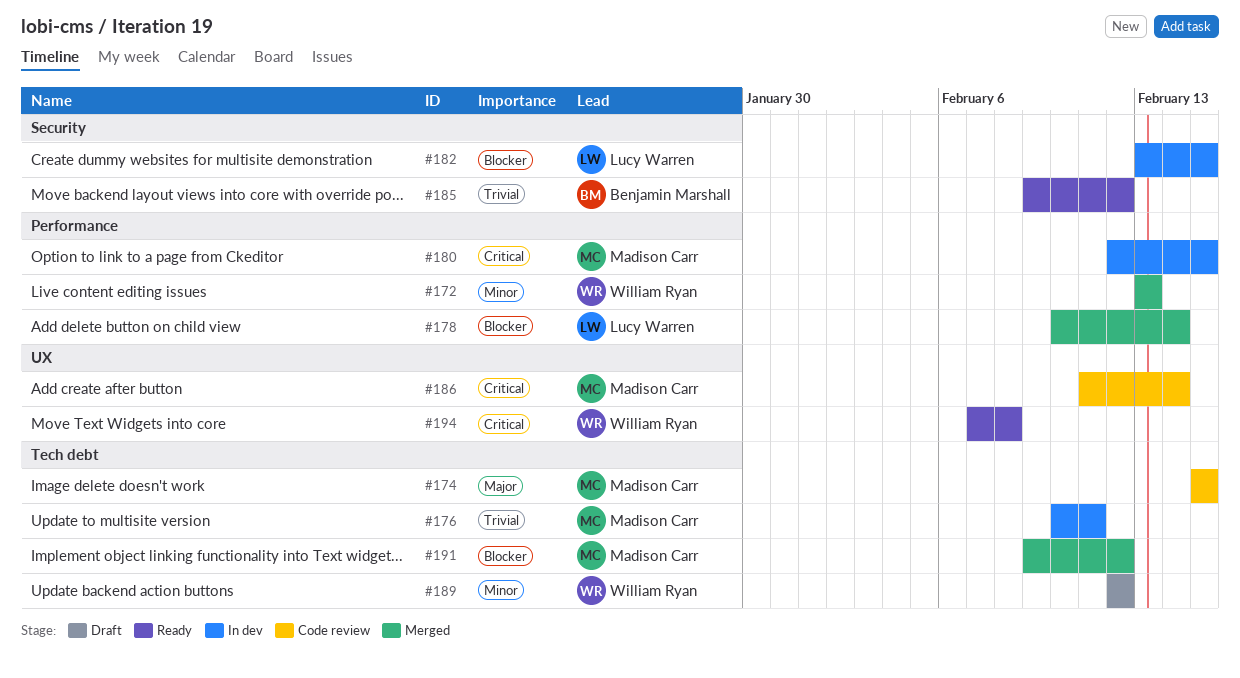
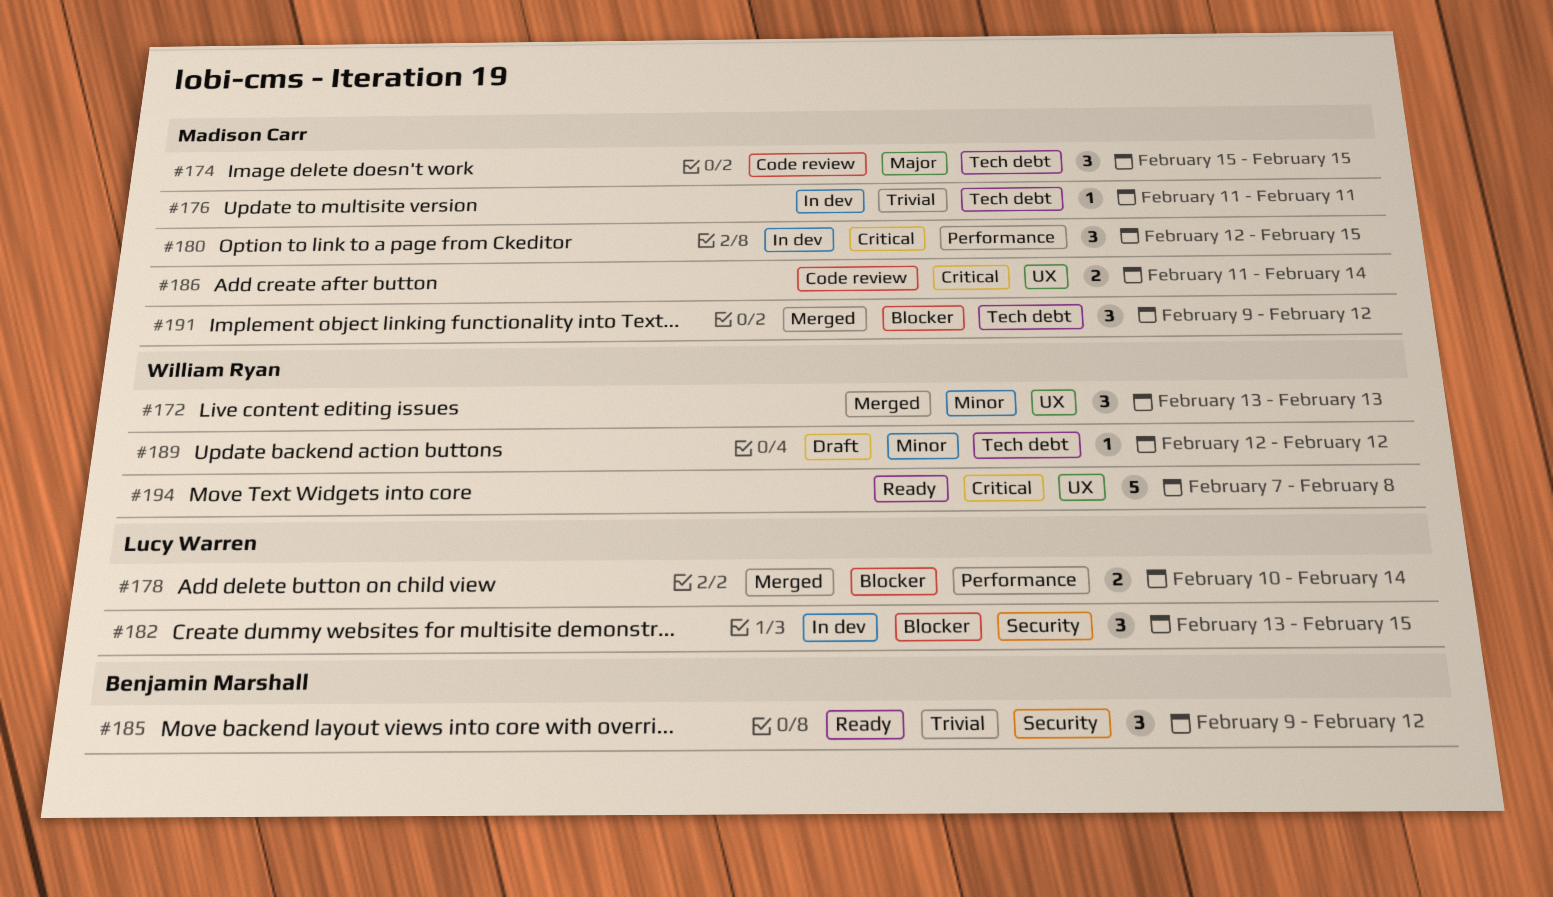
#172, label: Performance -> UX
#176, start: Feb 10 -> Feb 11

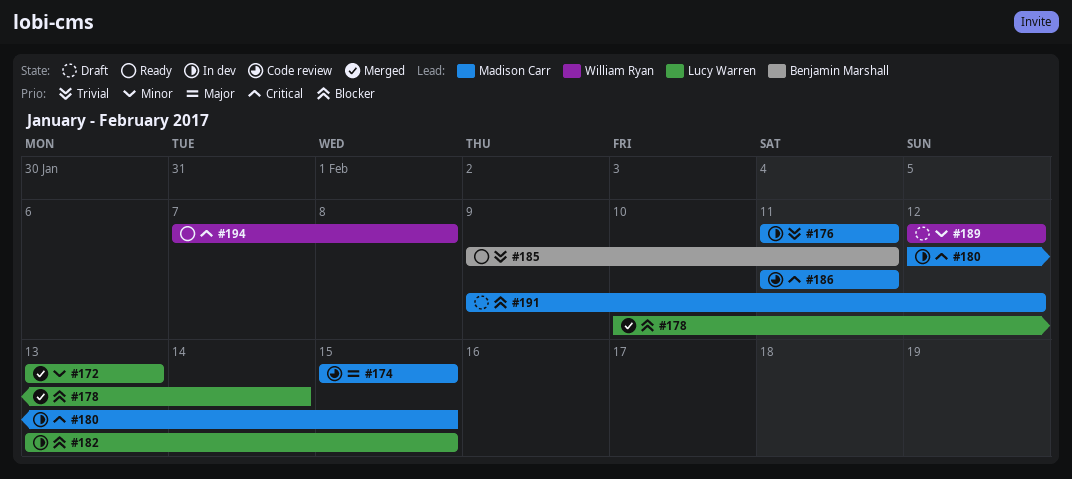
#172, owner: William Ryan -> Lucy Warren
#185, due: Feb 12 -> Feb 11
#186, due: Feb 14 -> Feb 11
#191, status: Merged -> Draft

